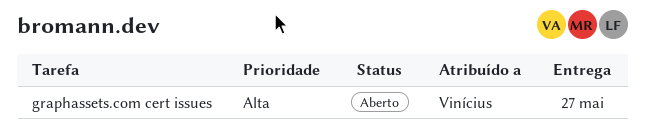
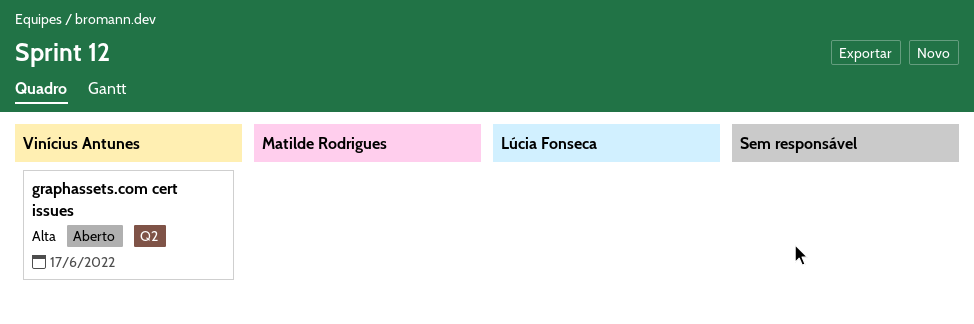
graphassets.com cert issues, due: May 27 -> Jun 17

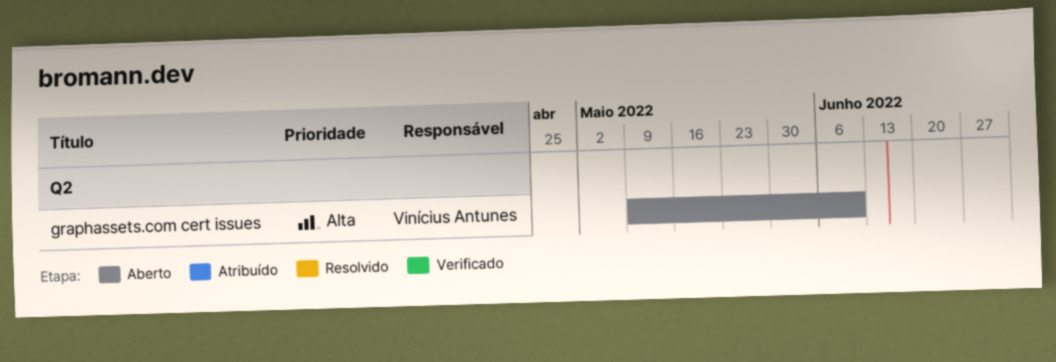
graphassets.com cert issues, due: Jun 17 -> Jun 10

